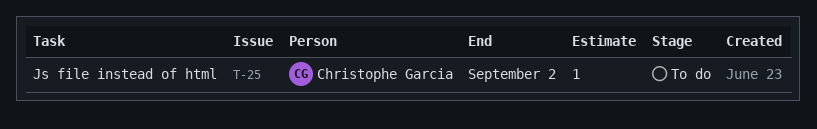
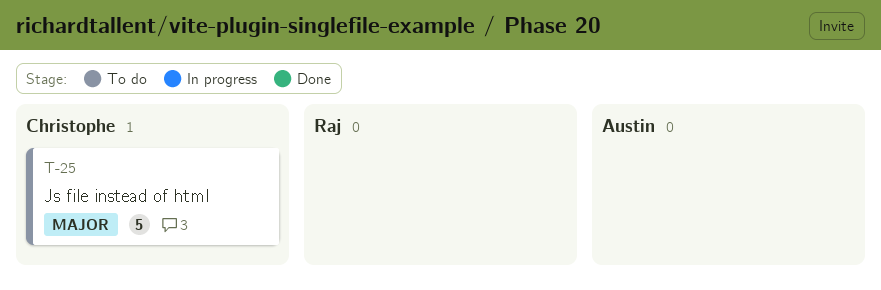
T-25, estimate: 1 -> 5

